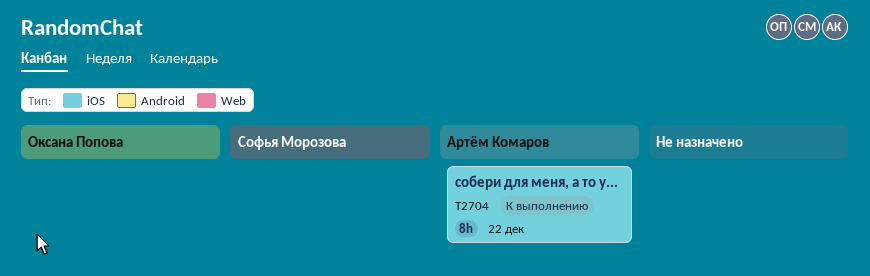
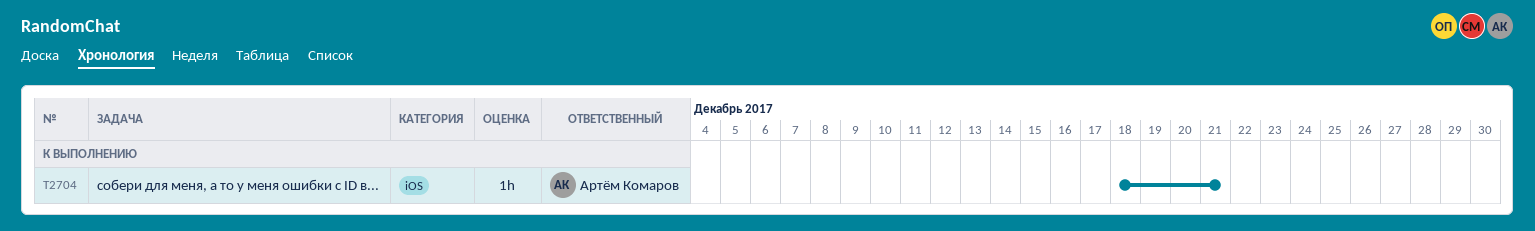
T2704, estimate: 8h -> 1h
T2704, due: Dec 22 -> Dec 21

